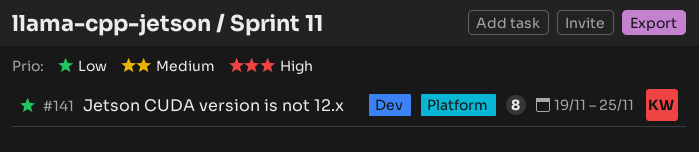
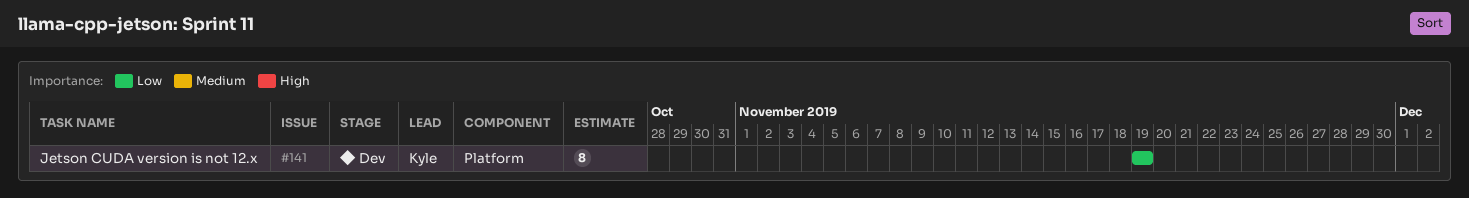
#141, due: Nov 25 -> Nov 19

